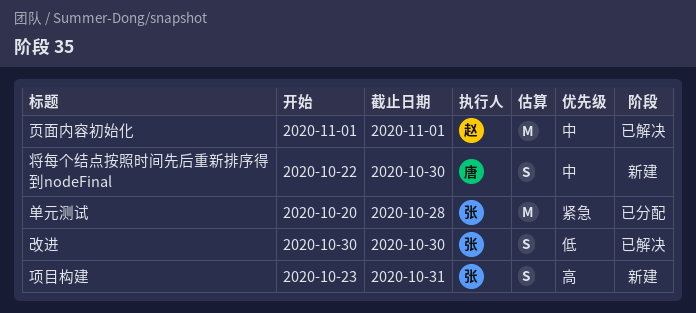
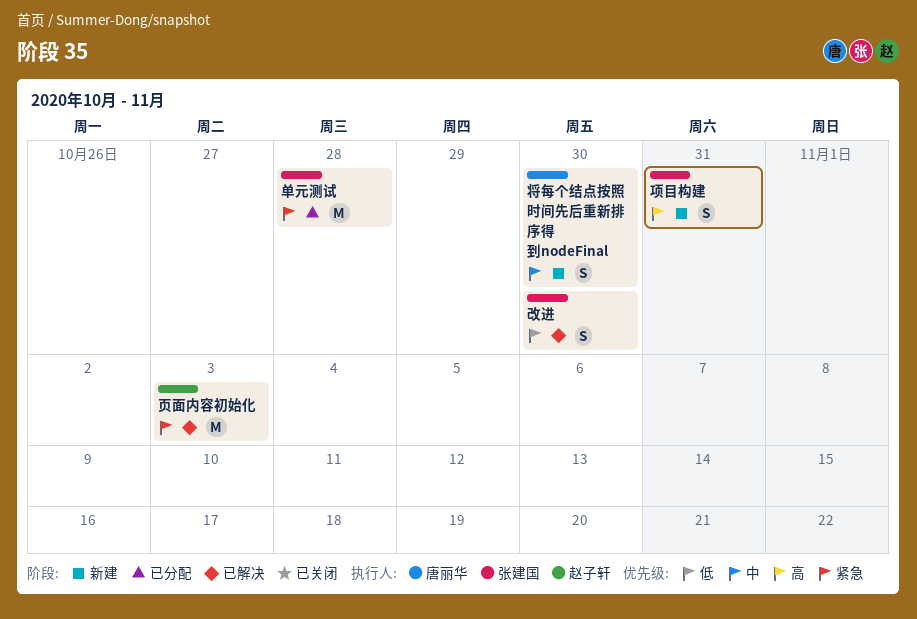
页面内容初始化, priority: 中 -> 紧急
页面内容初始化, due: Nov 1 -> Nov 3

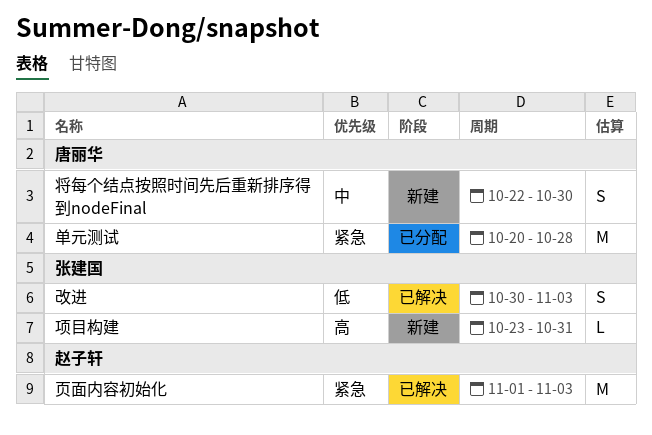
单元测试, owner: 张建国 -> 唐丽华
改进, due: Oct 30 -> Nov 3
项目构建, estimate: S -> L

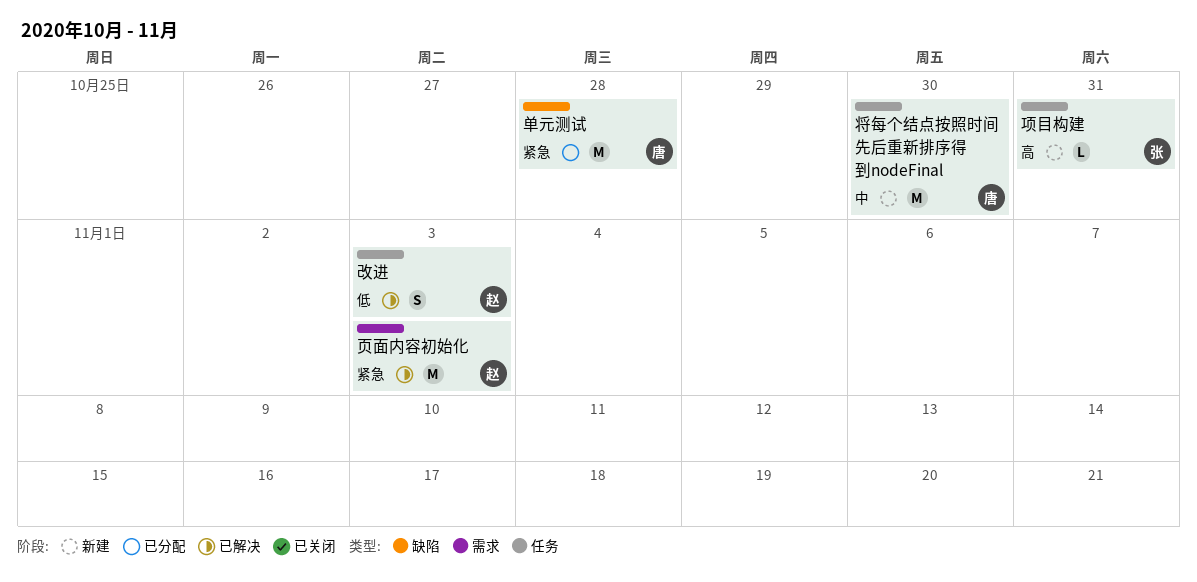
将每个结点按照时间先后重新排序得到nodeFinal, estimate: S -> M
改进, owner: 张建国 -> 赵子轩

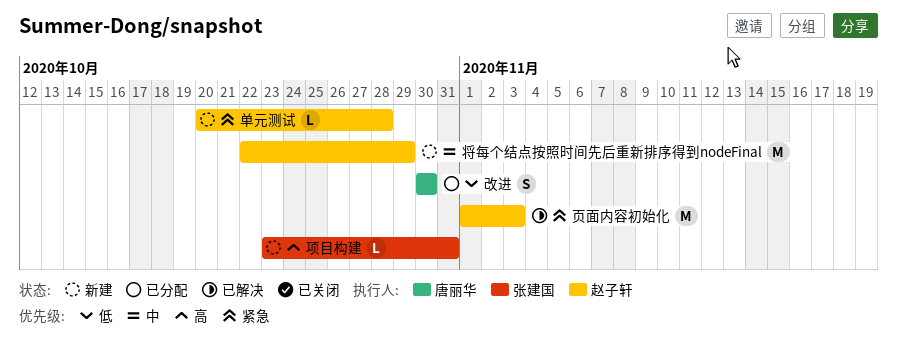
单元测试, status: 已分配 -> 新建
单元测试, owner: 唐丽华 -> 赵子轩
单元测试, estimate: M -> L
将每个结点按照时间先后重新排序得到nodeFinal, owner: 唐丽华 -> 赵子轩
将每个结点按照时间先后重新排序得到nodeFinal, due: Oct 30 -> Oct 29
改进, status: 已解决 -> 已分配
改进, owner: 赵子轩 -> 唐丽华
改进, due: Nov 3 -> Oct 30

